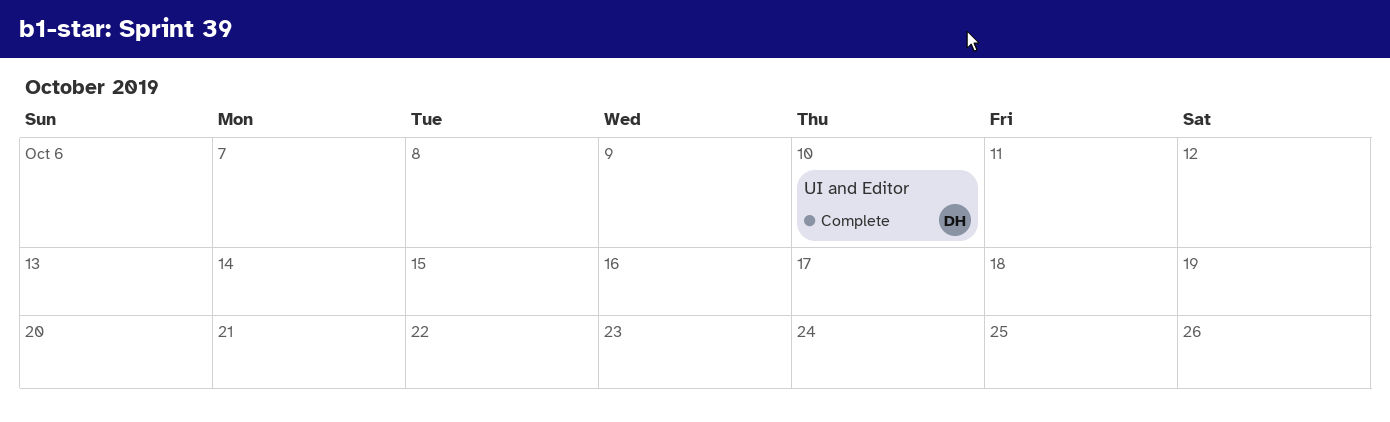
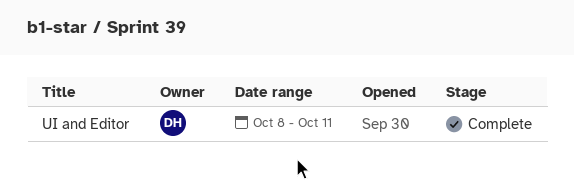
UI and Editor, due: Oct 10 -> Oct 11

